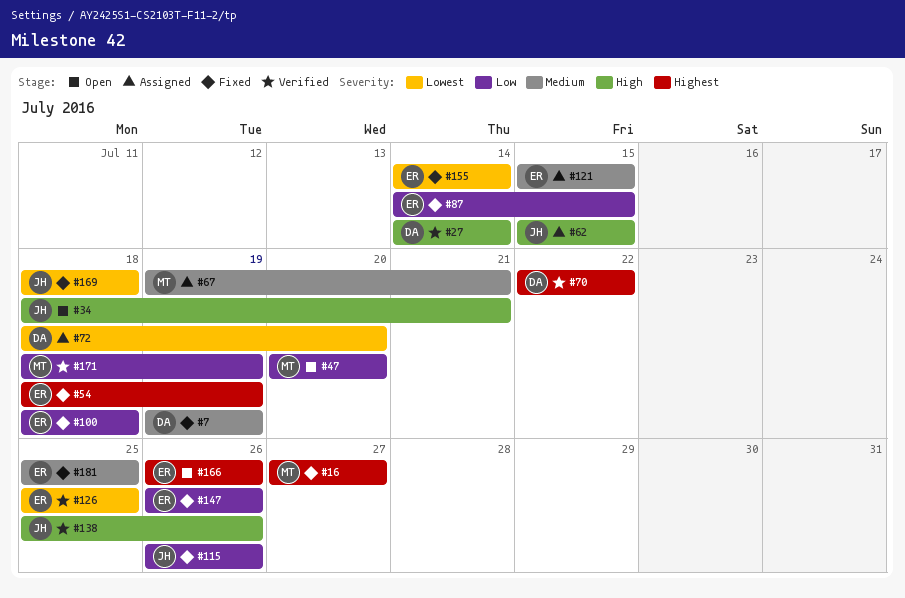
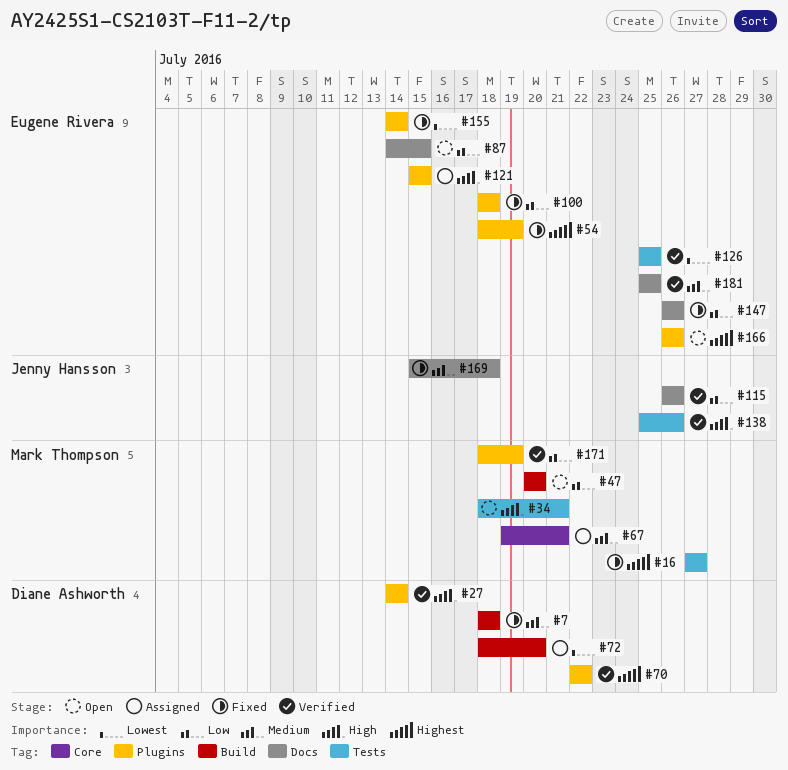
#7, start: Jul 19 -> Jul 18
#7, due: Jul 19 -> Jul 18
#34, owner: Jenny Hansson -> Mark Thompson
#62: present -> none
#87, status: Fixed -> Open
#115, status: Fixed -> Verified
#121, priority: Medium -> High
#169, priority: Lowest -> Medium
#169, start: Jul 18 -> Jul 15
#181, status: Fixed -> Verified

